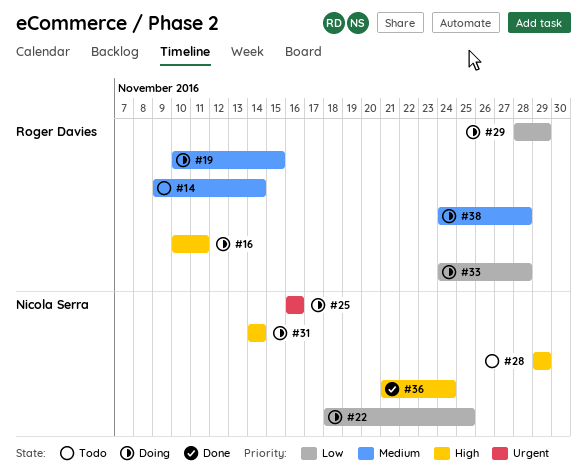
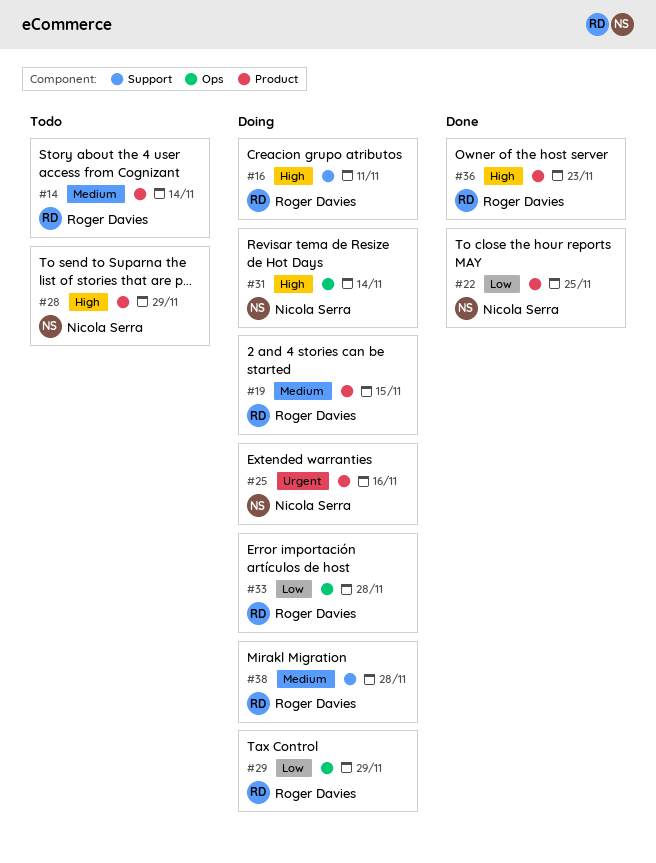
#22, status: Doing -> Done
#36, owner: Nicola Serra -> Roger Davies
#36, due: Nov 24 -> Nov 23

